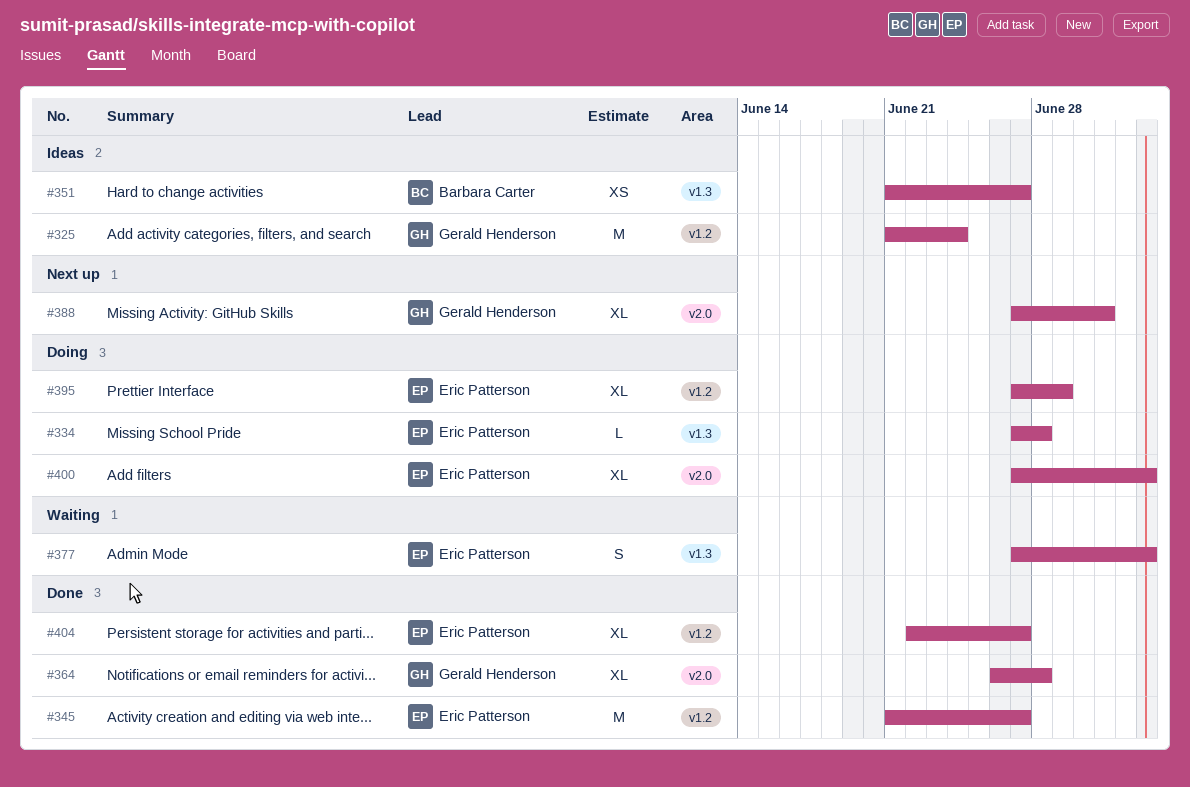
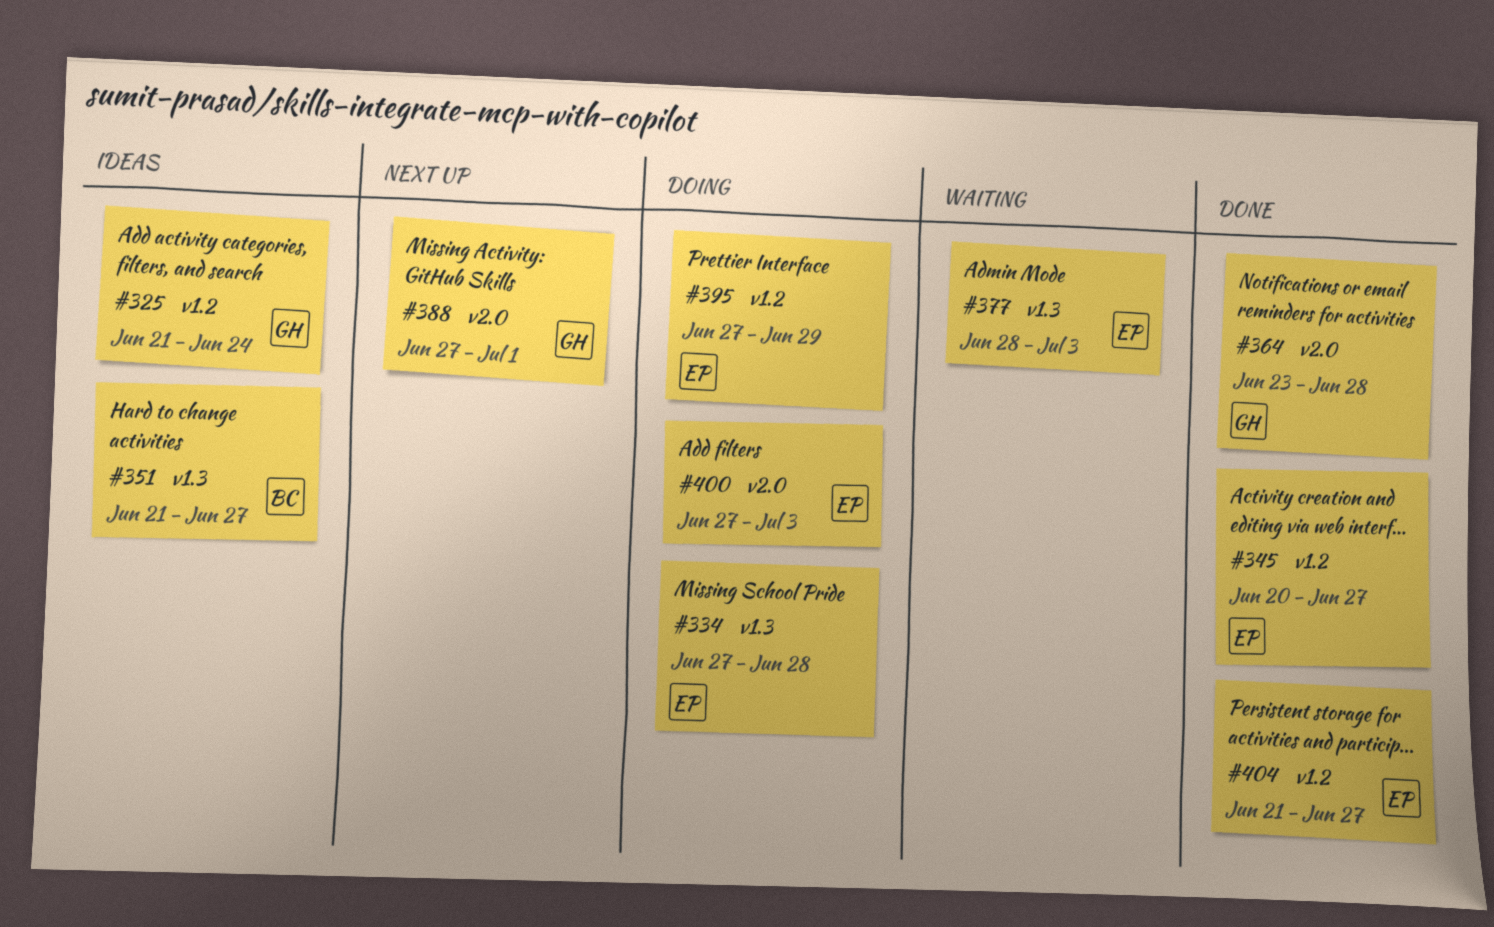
#345, start: Jun 21 -> Jun 20
#364, start: Jun 26 -> Jun 23
#377, start: Jun 27 -> Jun 28
#404, start: Jun 22 -> Jun 21

